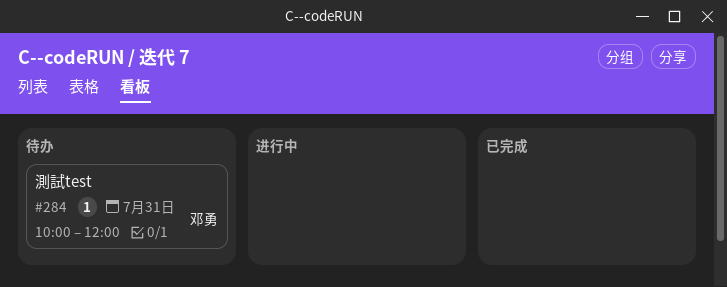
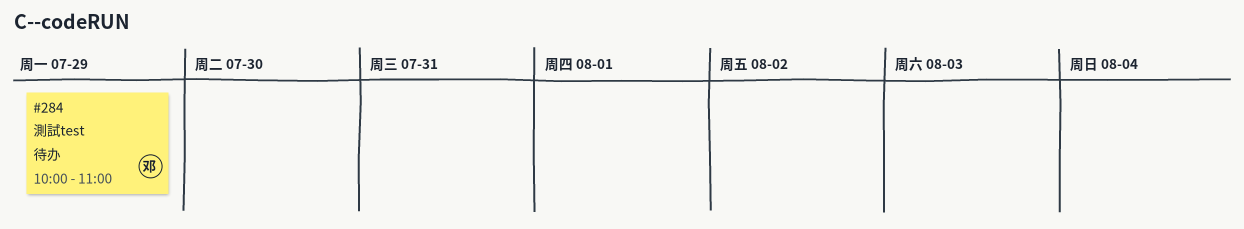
#284, day: Jul 31 -> Jul 29
#284, ends: 12:00 -> 11:00

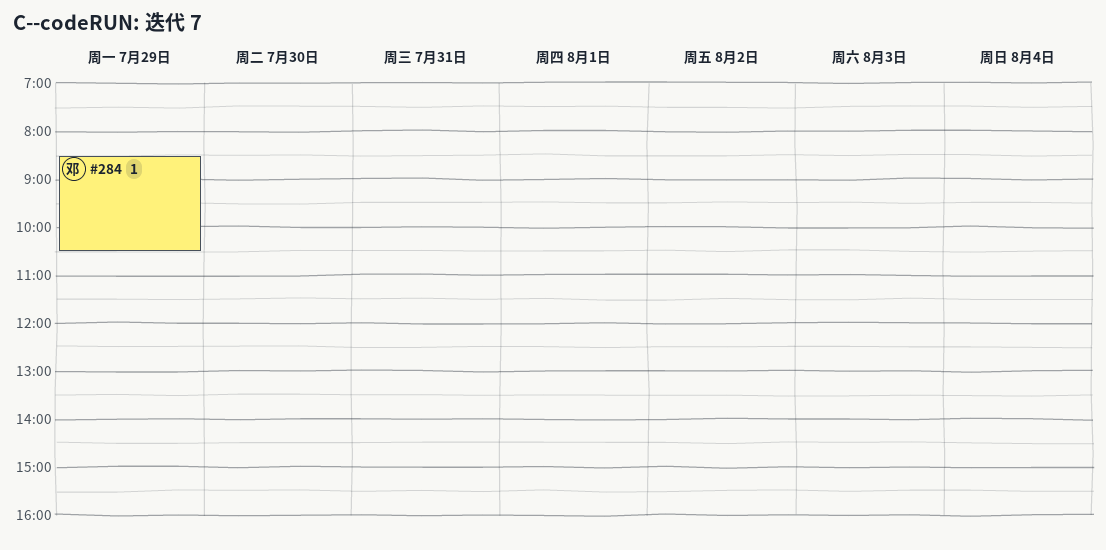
#284, begins: 10:00 -> 08:30
#284, ends: 11:00 -> 10:30

